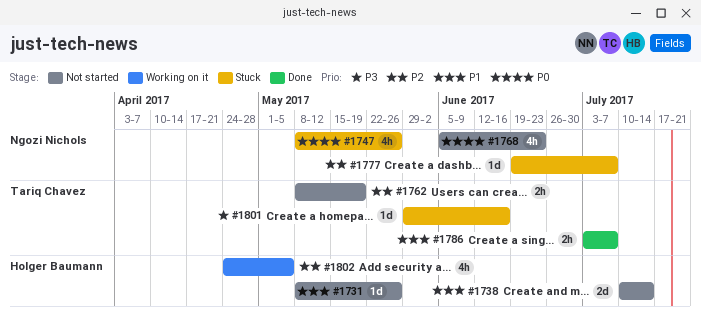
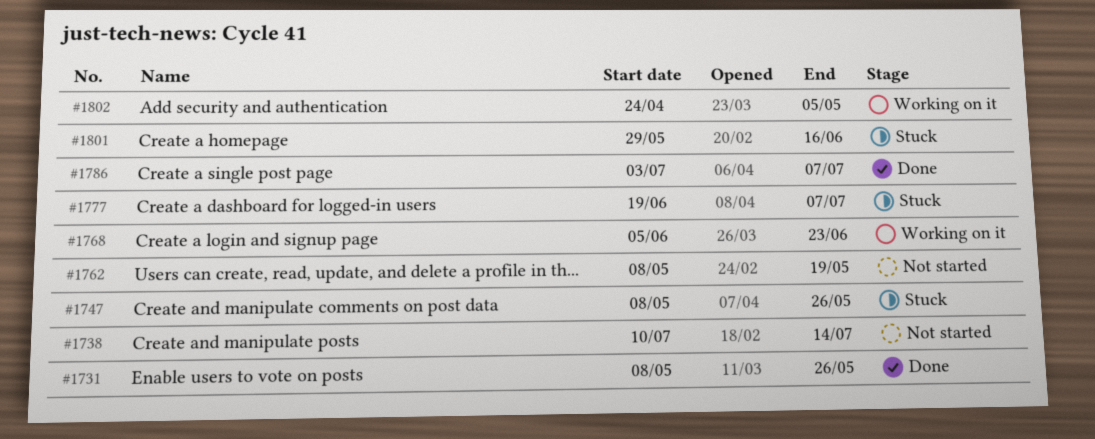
#1731, status: Not started -> Done
#1768, status: Not started -> Working on it

